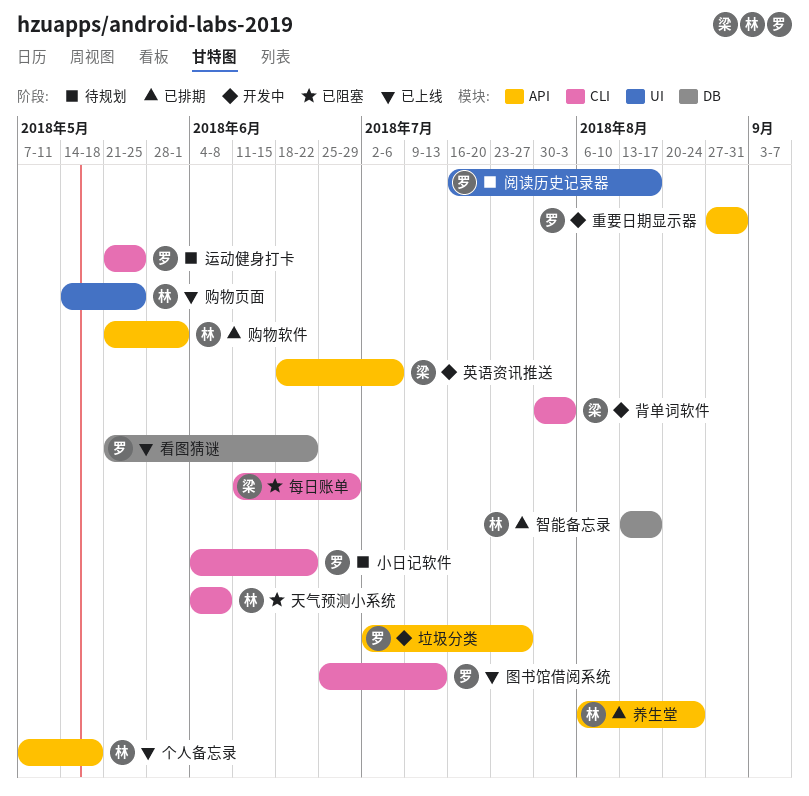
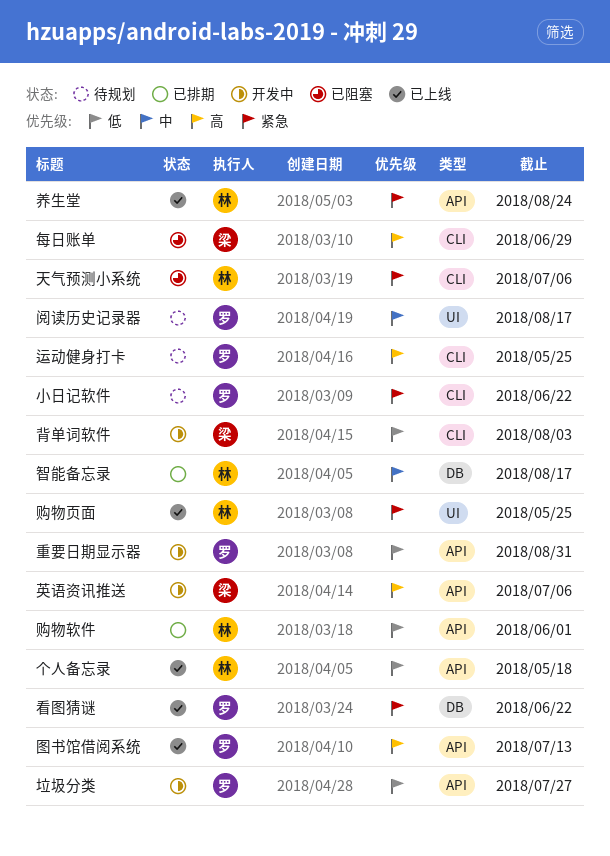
养生堂, status: 已排期 -> 已上线
图书馆借阅系统, label: CLI -> API
天气预测小系统, due: Jun 8 -> Jul 6

